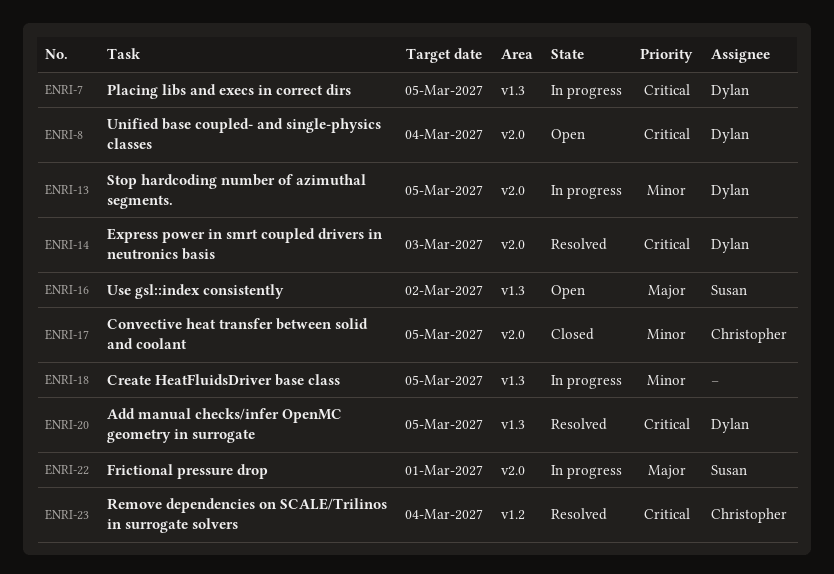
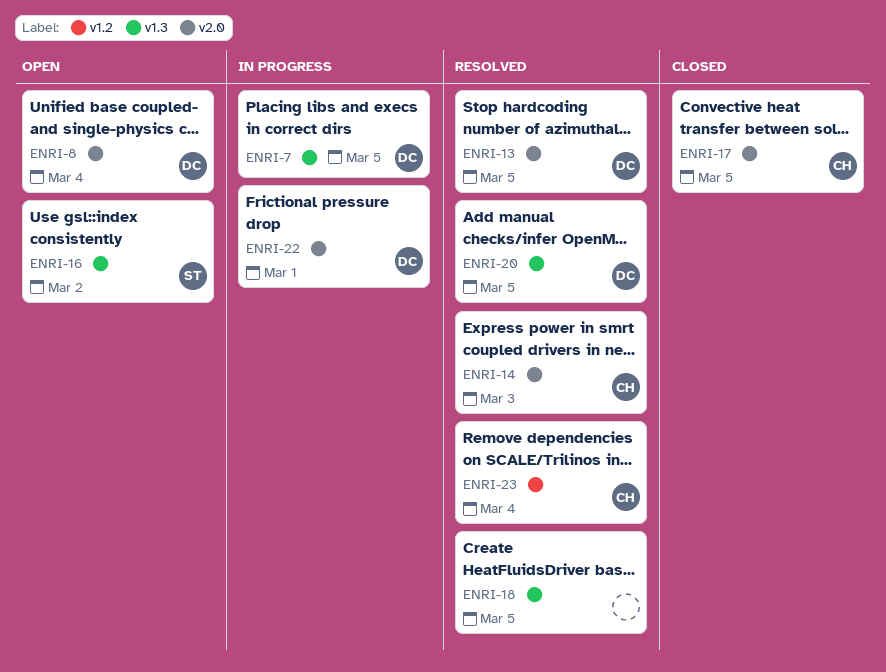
ENRI-13, status: In progress -> Resolved
ENRI-14, owner: Dylan -> Christopher
ENRI-18, status: In progress -> Resolved
ENRI-22, owner: Susan -> Dylan

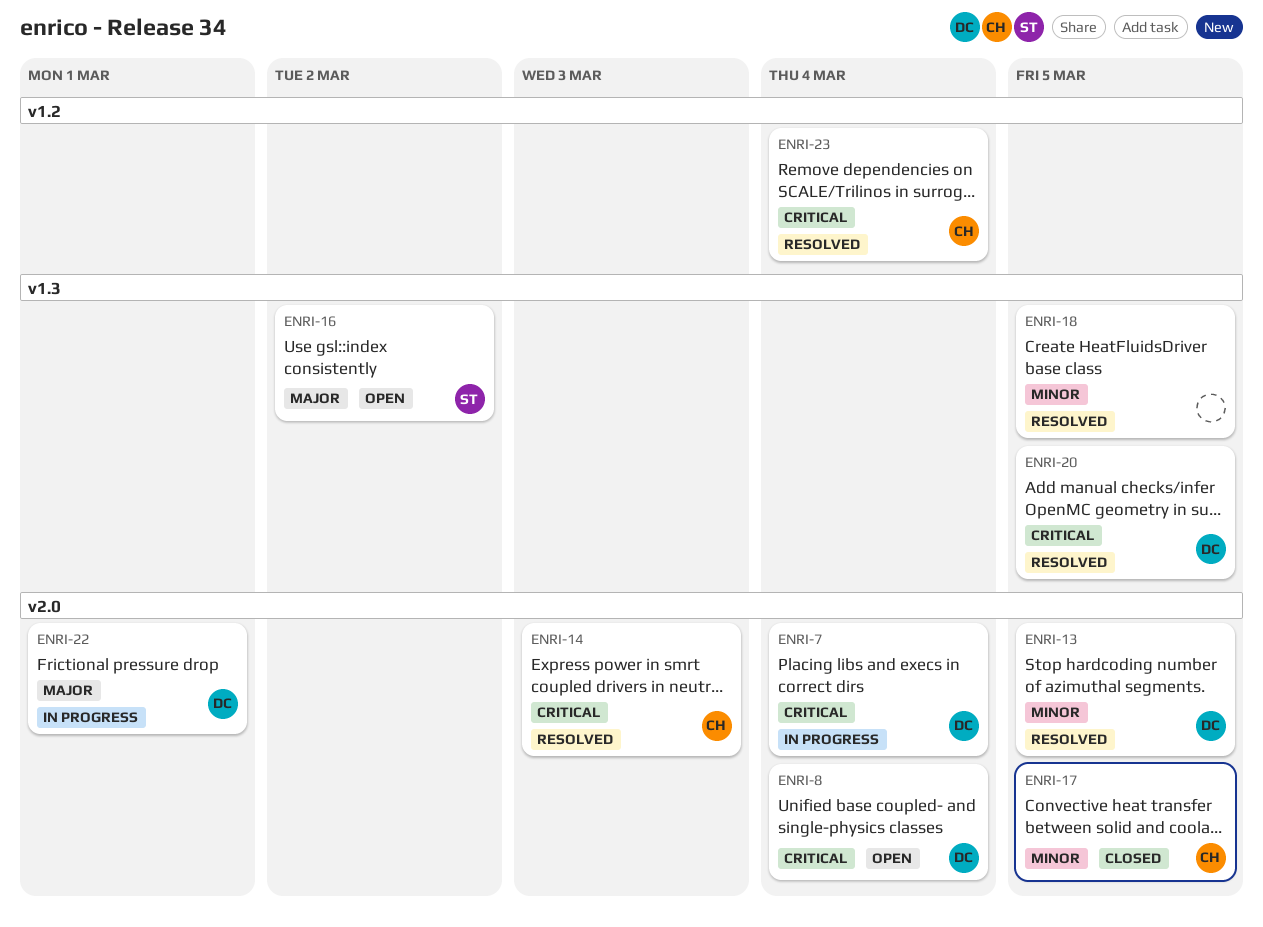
ENRI-7, label: v1.3 -> v2.0
ENRI-7, due: Mar 5 -> Mar 4

